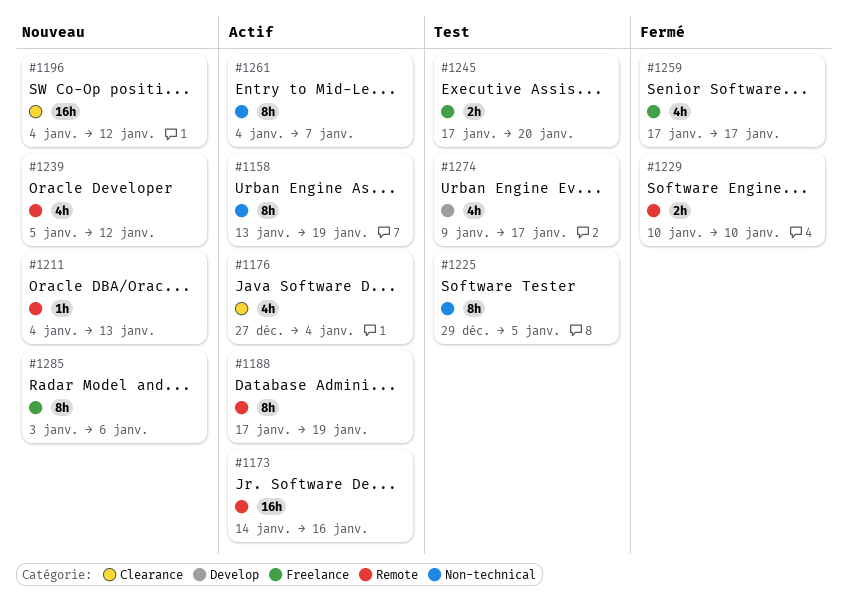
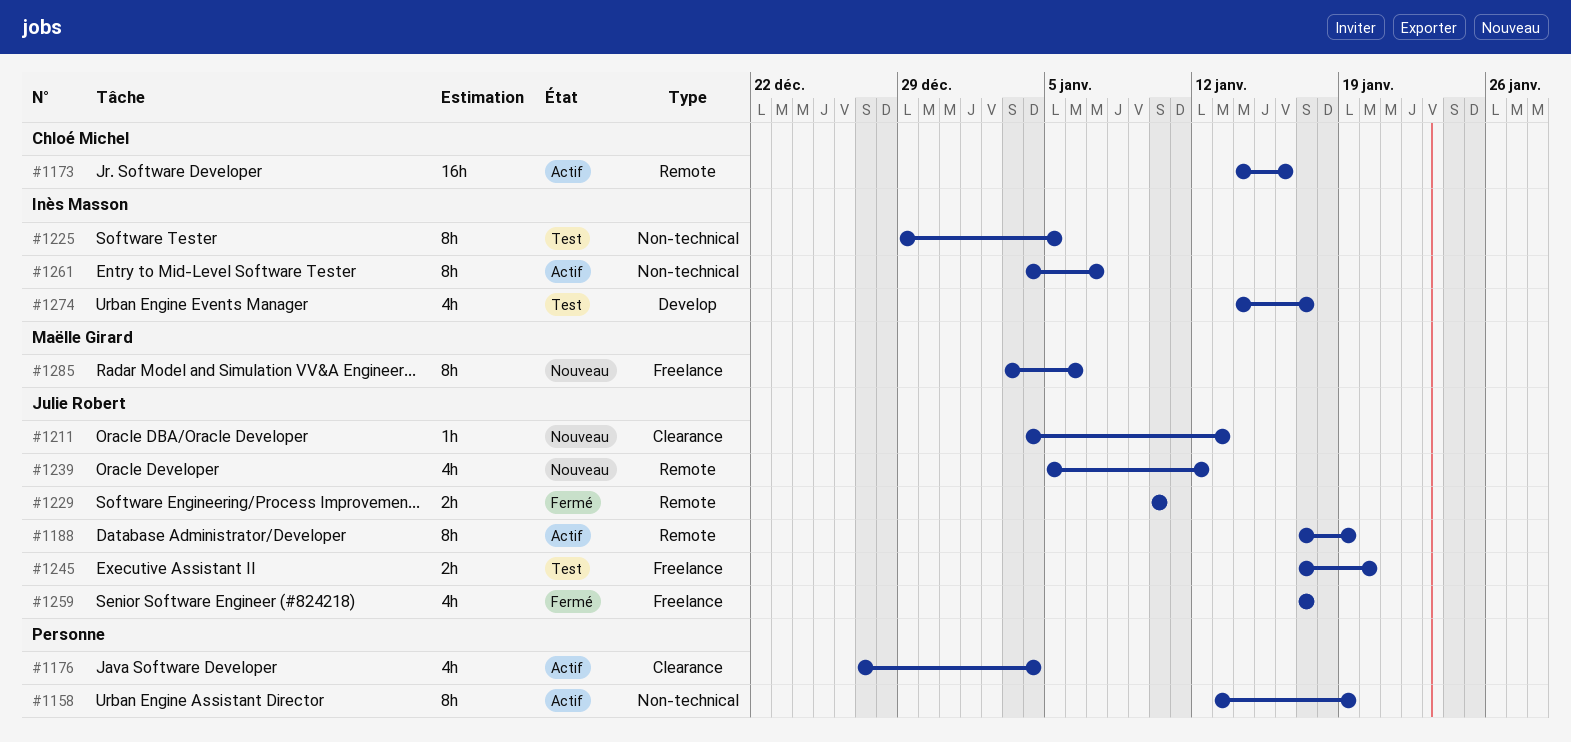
#1196: present -> none
#1211, label: Remote -> Clearance
#1274, start: Jan 9 -> Jan 14

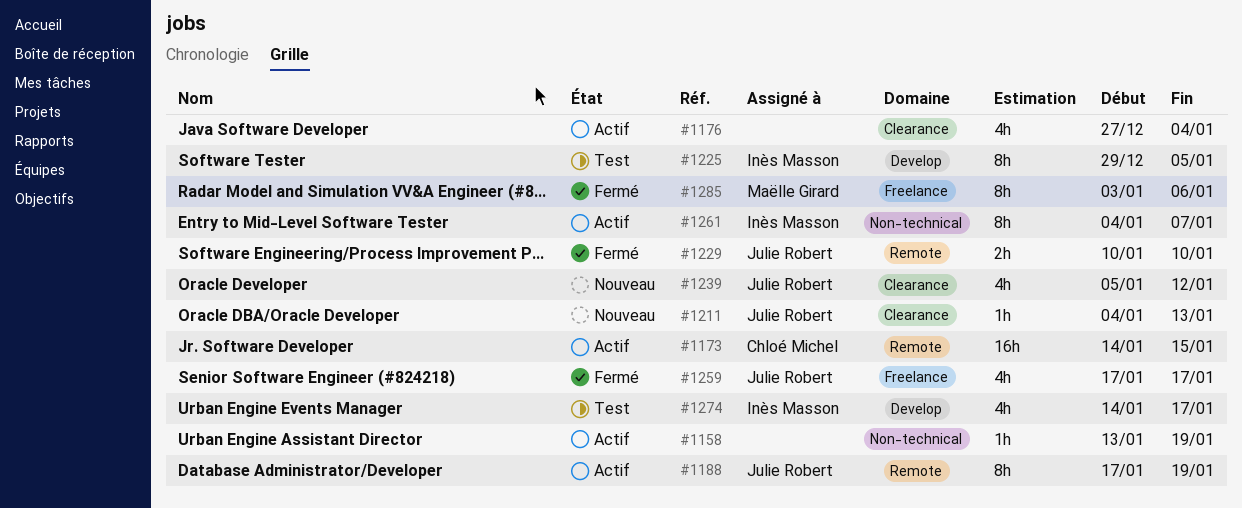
#1158, estimate: 8h -> 1h
#1173, due: Jan 16 -> Jan 15
#1225, label: Non-technical -> Develop
#1239, label: Remote -> Clearance
#1245: present -> none
#1285, status: Nouveau -> Fermé

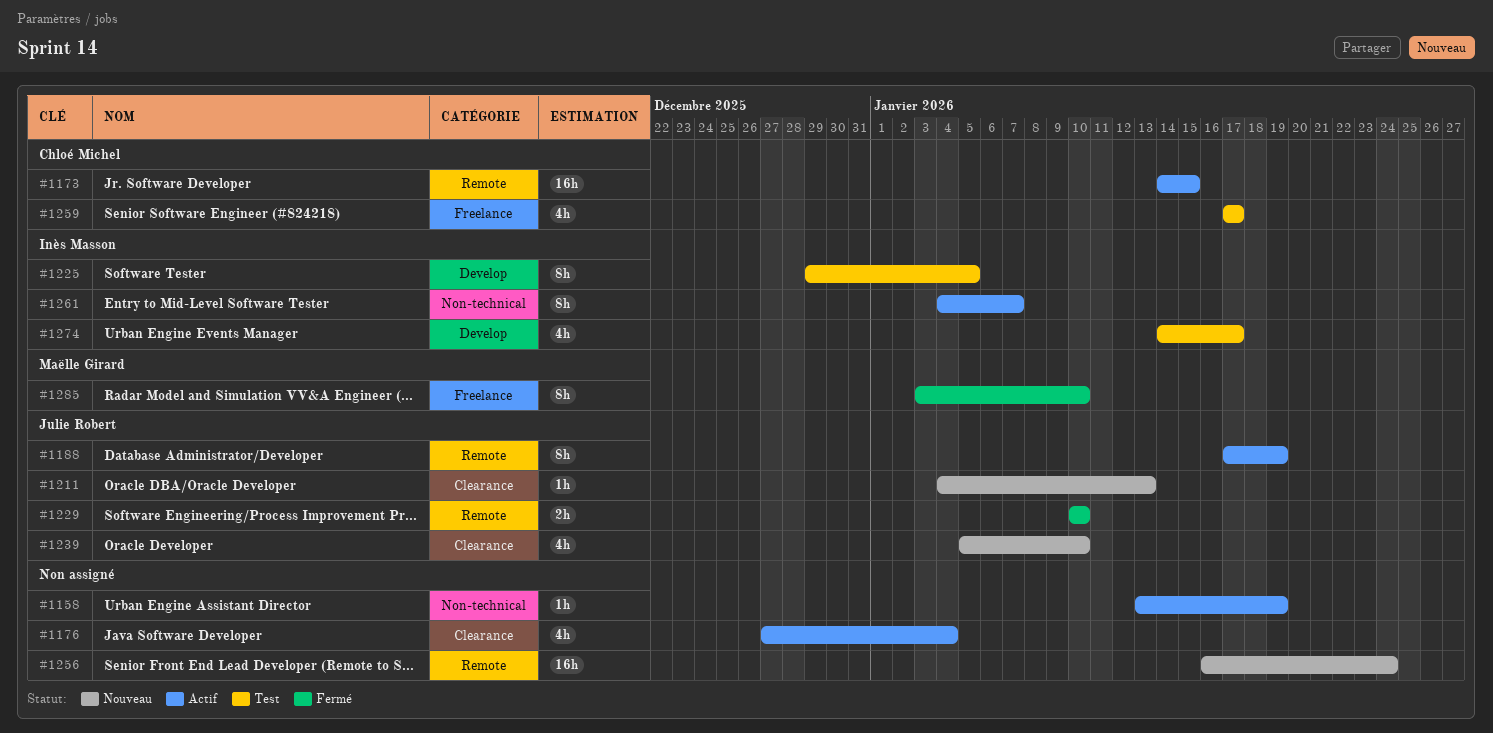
#1239, due: Jan 12 -> Jan 10
#1256: none -> present
#1259, status: Fermé -> Test
#1259, owner: Julie Robert -> Chloé Michel
#1285, due: Jan 6 -> Jan 10

